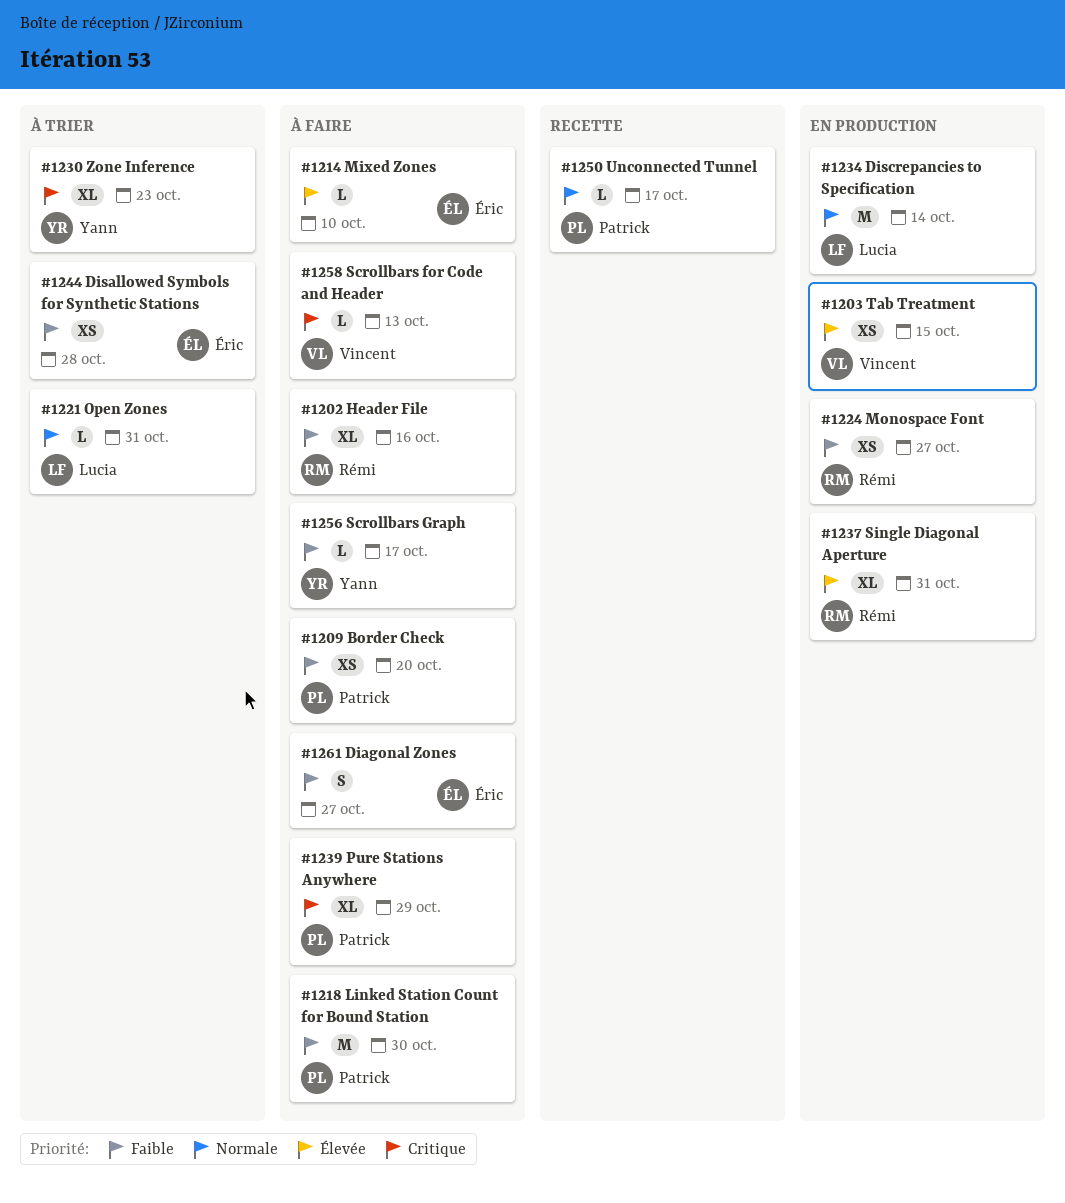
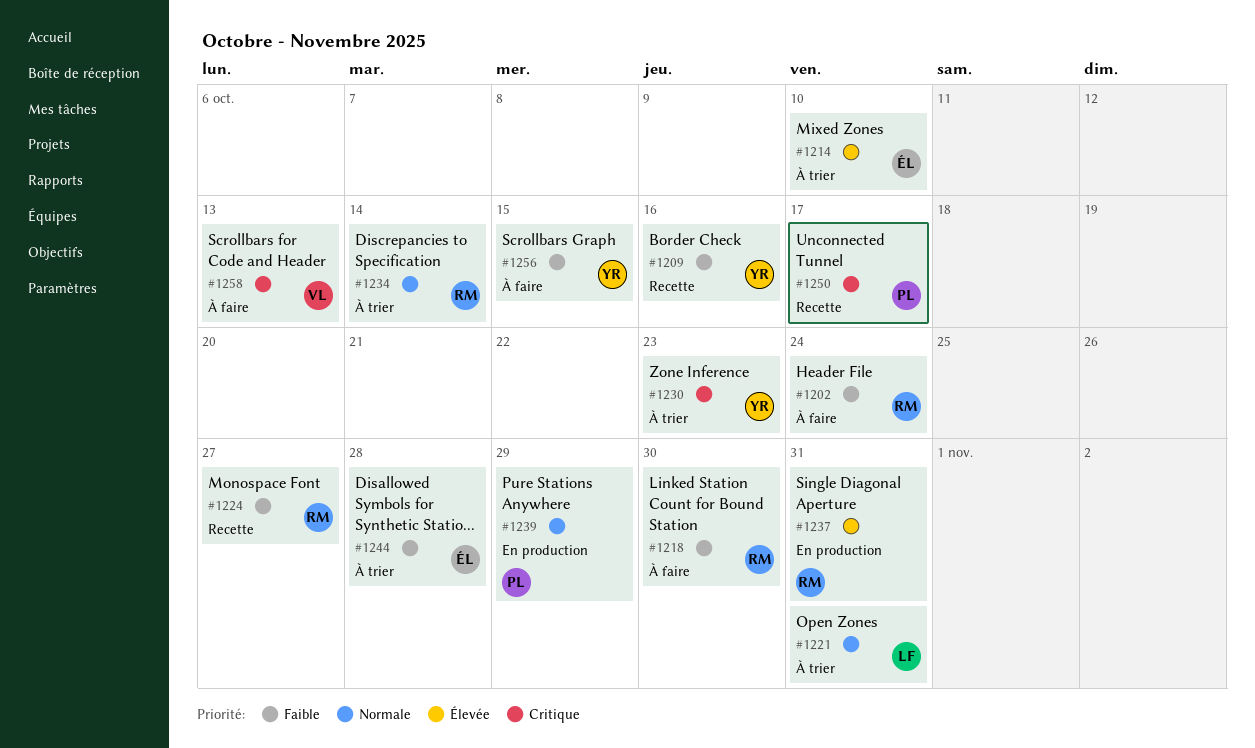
#1202, due: Oct 16 -> Oct 24
#1203: present -> none
#1209, status: À faire -> Recette
#1209, owner: Patrick -> Yann
#1209, due: Oct 20 -> Oct 16
#1214, status: À faire -> À trier
#1218, owner: Patrick -> Rémi
#1224, status: En production -> Recette
#1234, status: En production -> À trier
#1234, owner: Lucia -> Rémi
#1239, status: À faire -> En production
#1239, priority: Critique -> Normale
#1250, priority: Normale -> Critique
#1256, due: Oct 17 -> Oct 15
#1261: present -> none

